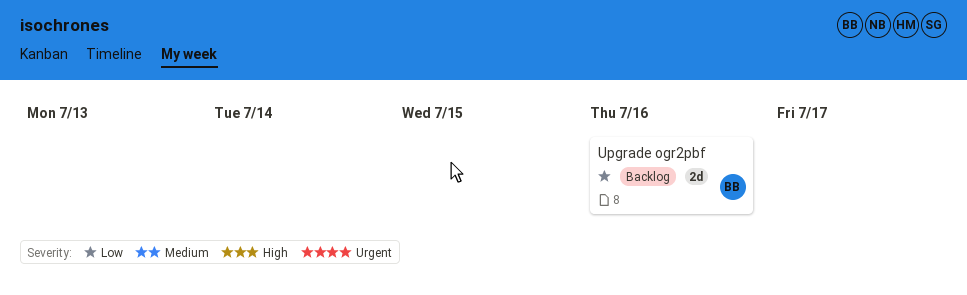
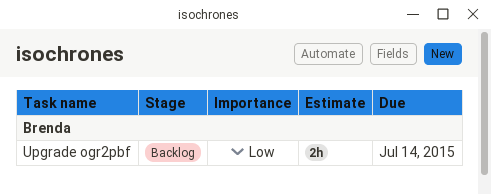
Upgrade ogr2pbf, estimate: 2d -> 2h
Upgrade ogr2pbf, due: Jul 16 -> Jul 14

